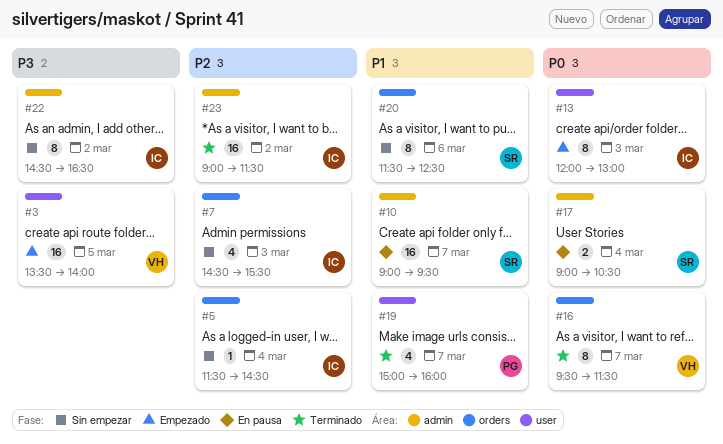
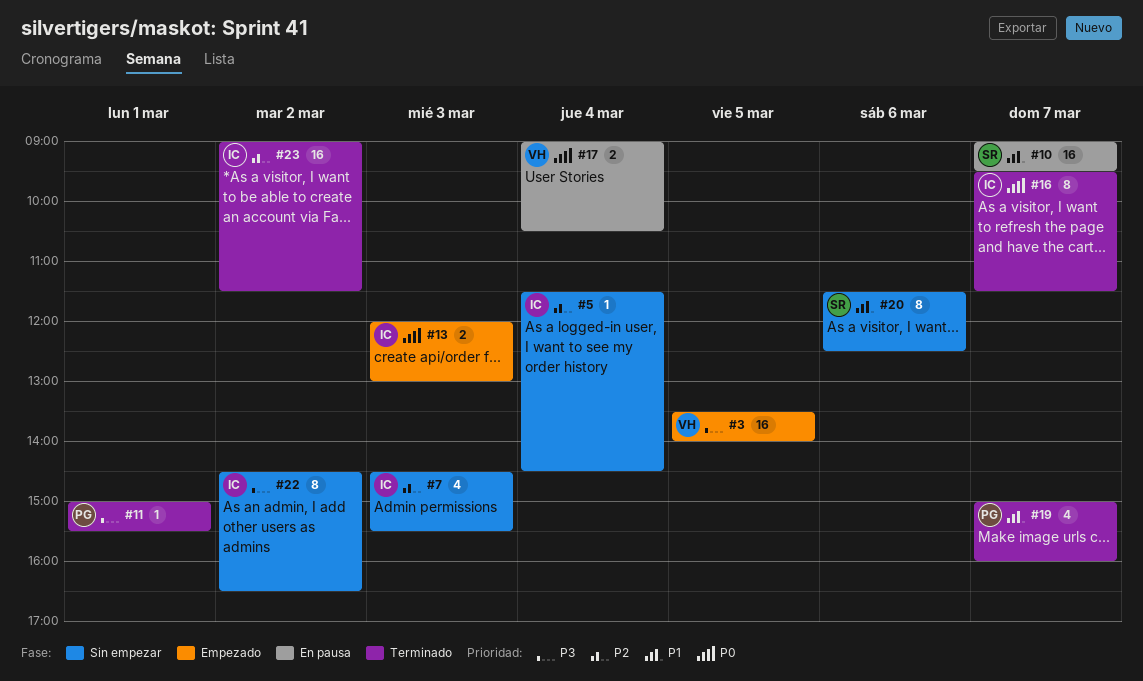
#11: none -> present
#13, estimate: 8 -> 2
#16, owner: VH -> IC
#17, owner: SR -> VH

